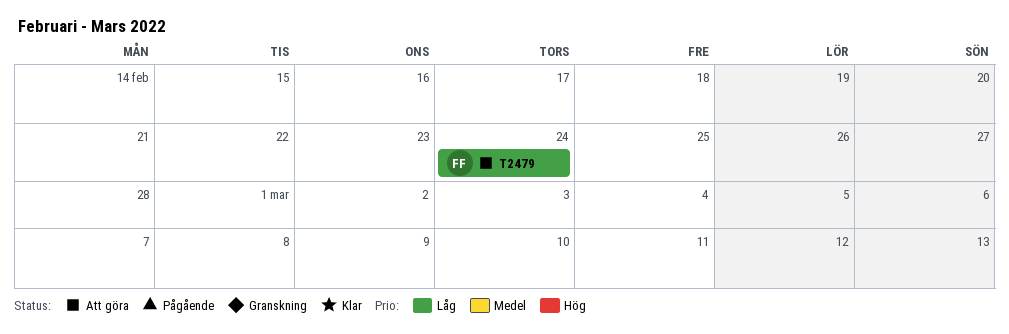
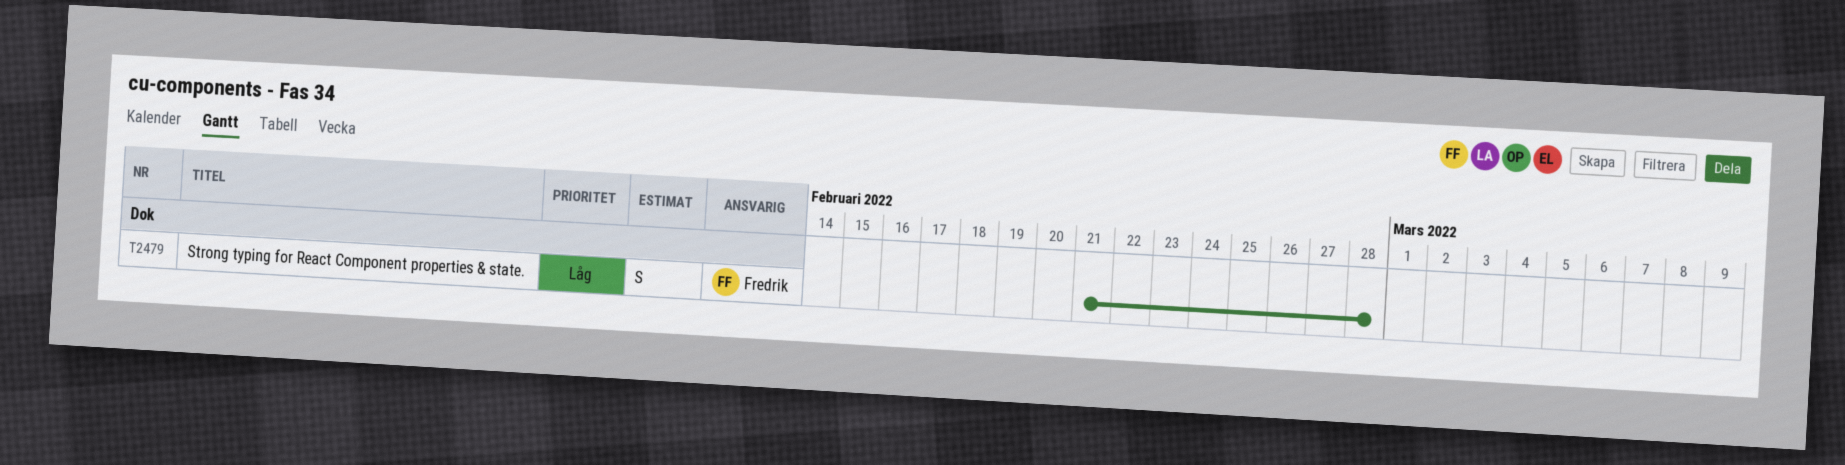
T2479, start: Feb 24 -> Feb 21
T2479, due: Feb 24 -> Feb 28

